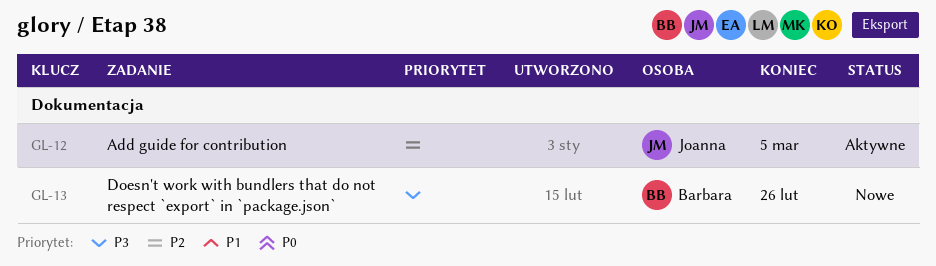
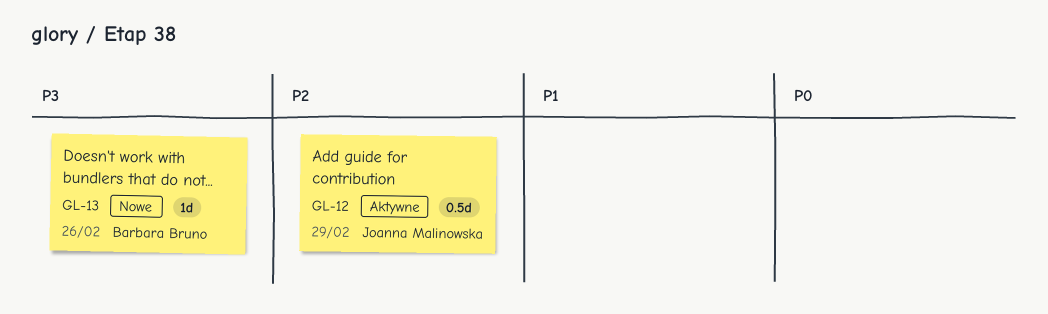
GL-12, due: Mar 5 -> Feb 29

